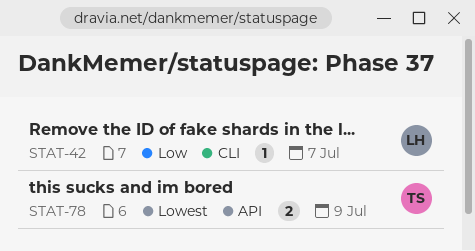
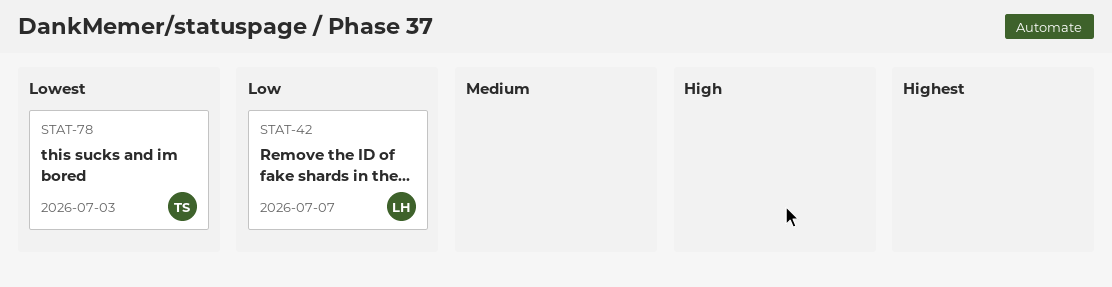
STAT-78, due: Jul 9 -> Jul 3

